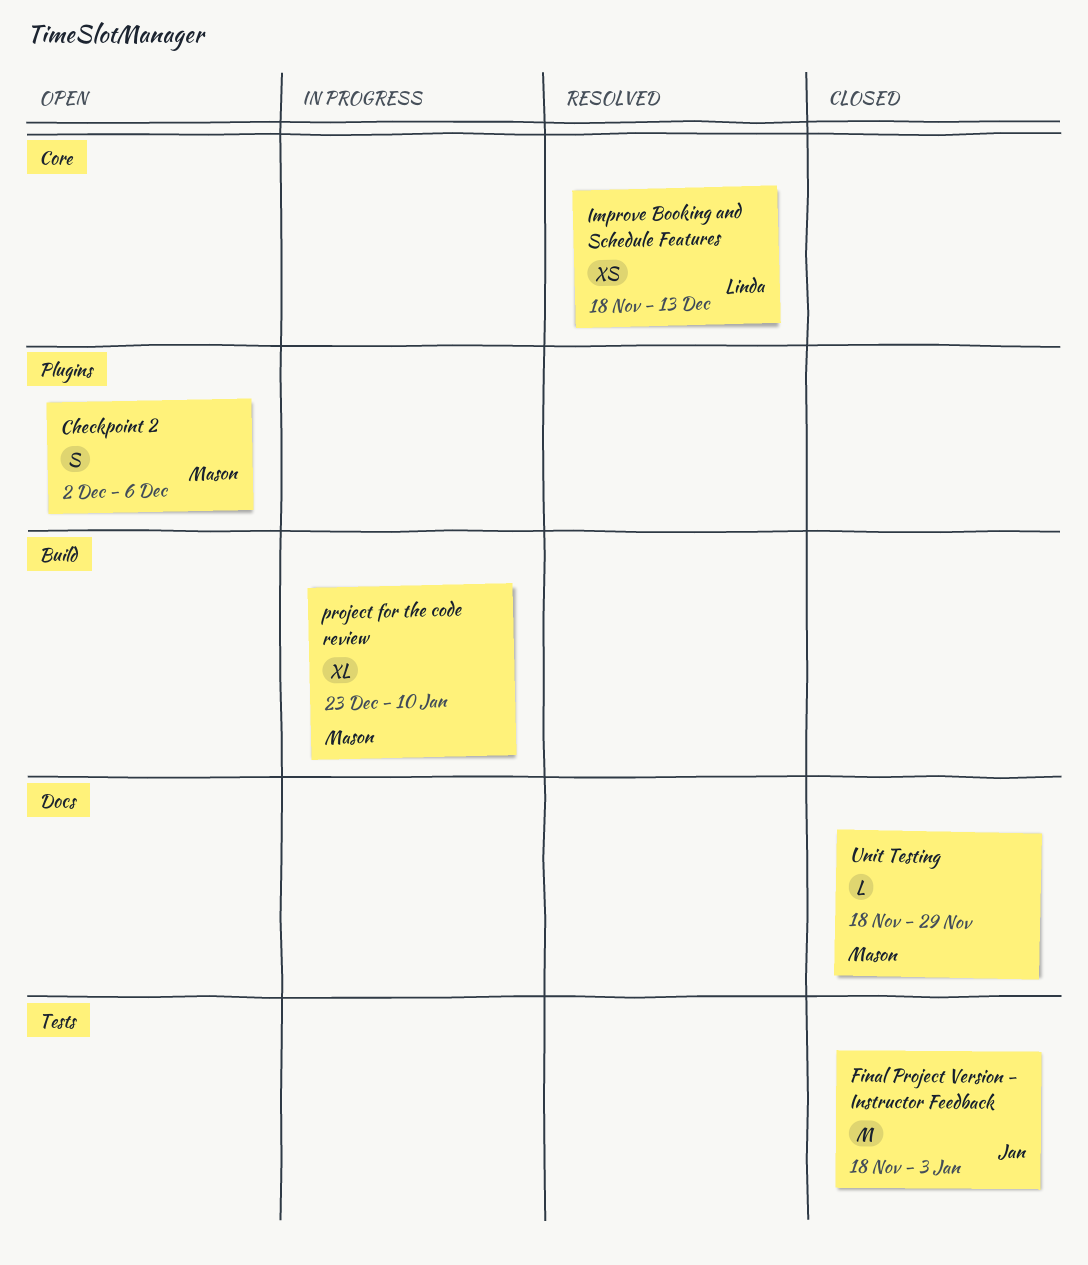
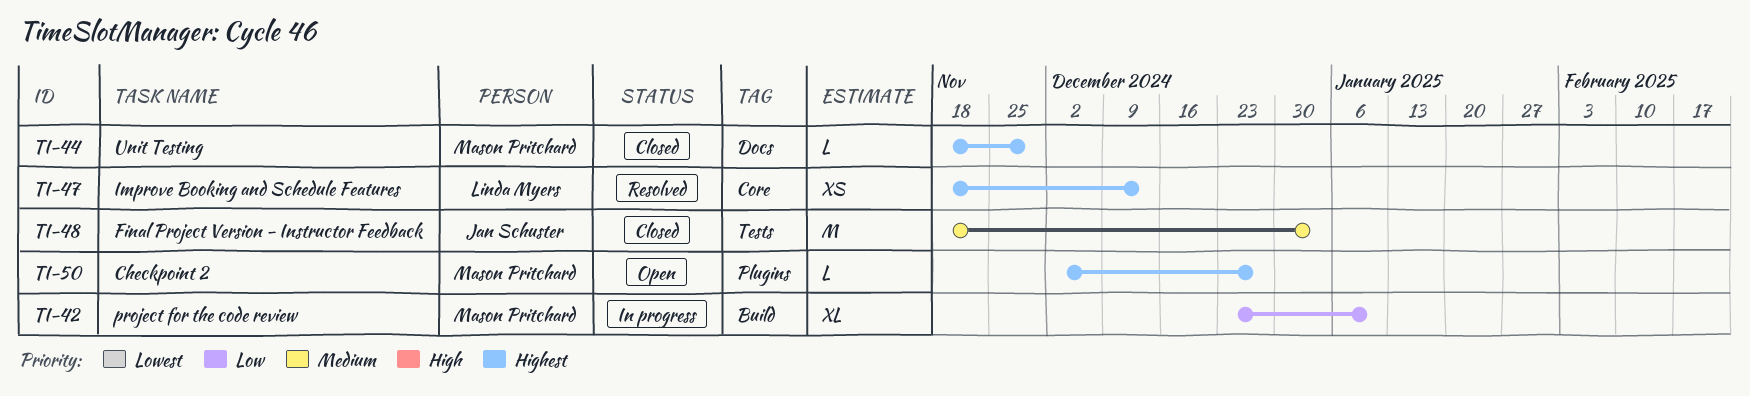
Checkpoint 2, estimate: S -> L
Checkpoint 2, due: Dec 6 -> Dec 27

